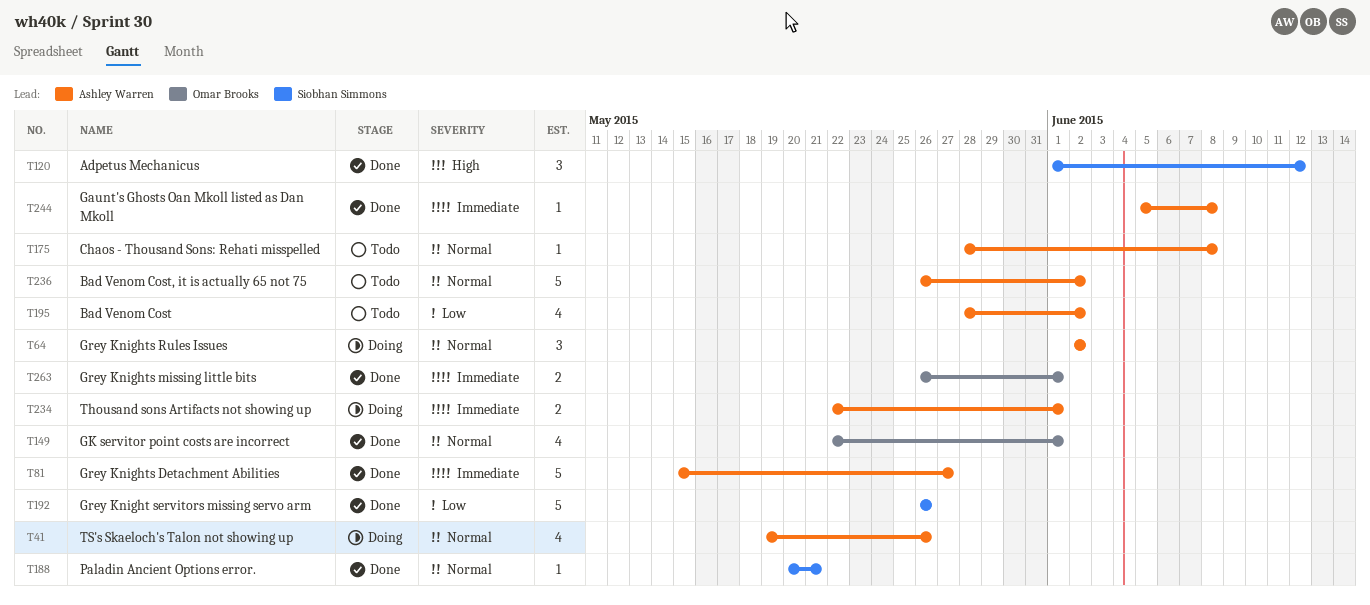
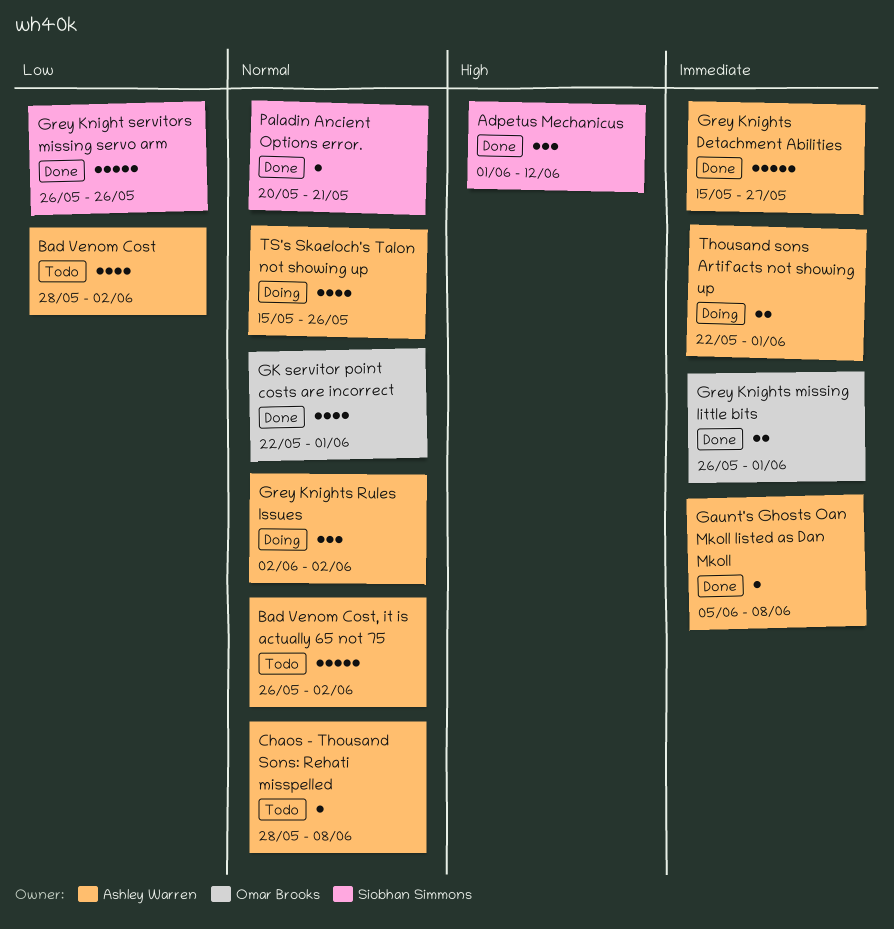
TS's Skaeloch's Talon not showing up, start: May 19 -> May 15

